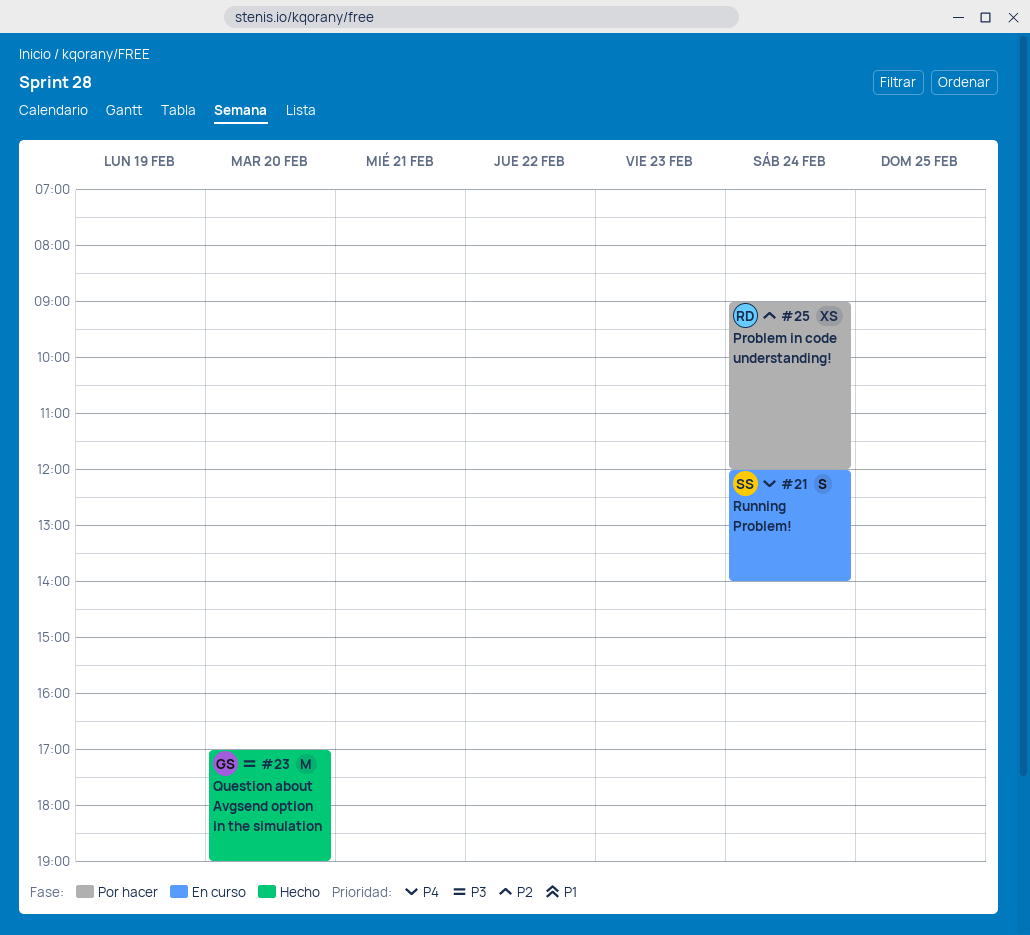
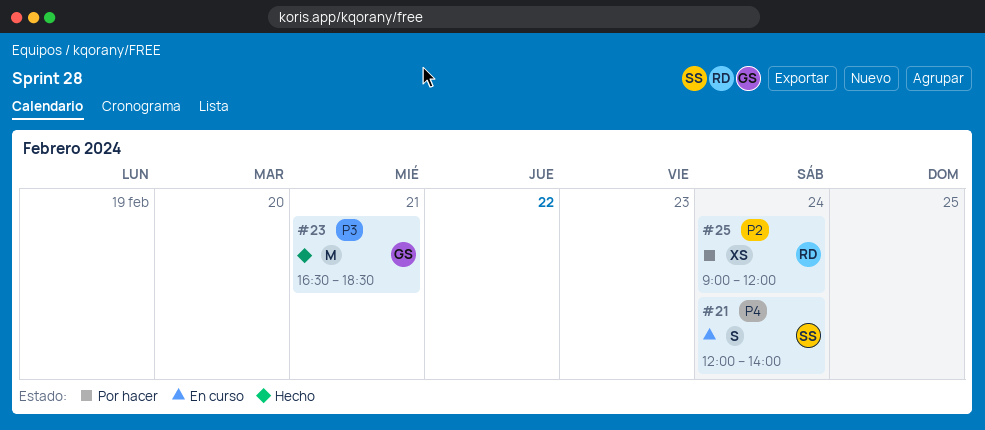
#23, day: Feb 20 -> Feb 21
#23, begins: 17:00 -> 16:30
#23, ends: 19:00 -> 18:30

